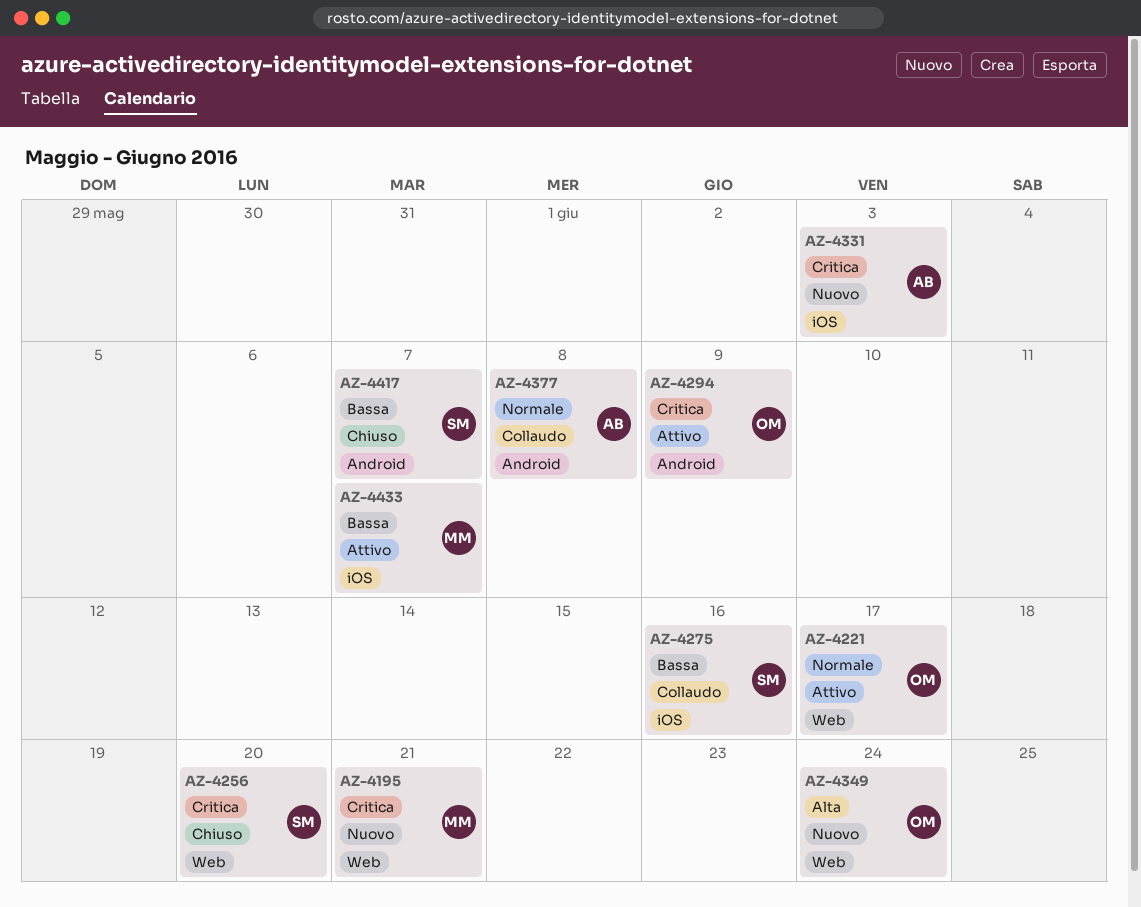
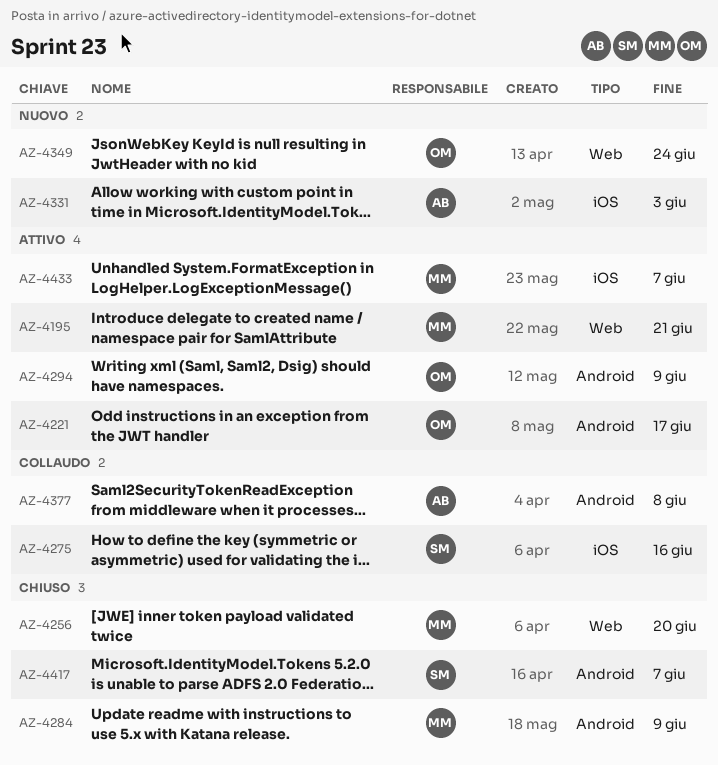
AZ-4195, status: Nuovo -> Attivo
AZ-4221, label: Web -> Android
AZ-4256, owner: SM -> MM
AZ-4284: none -> present

